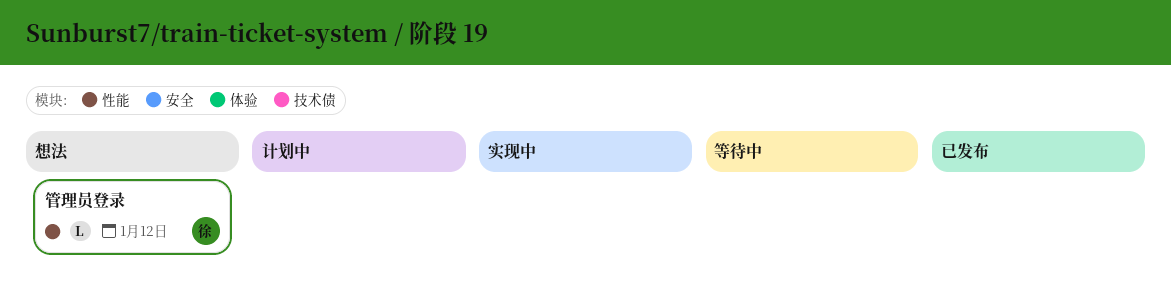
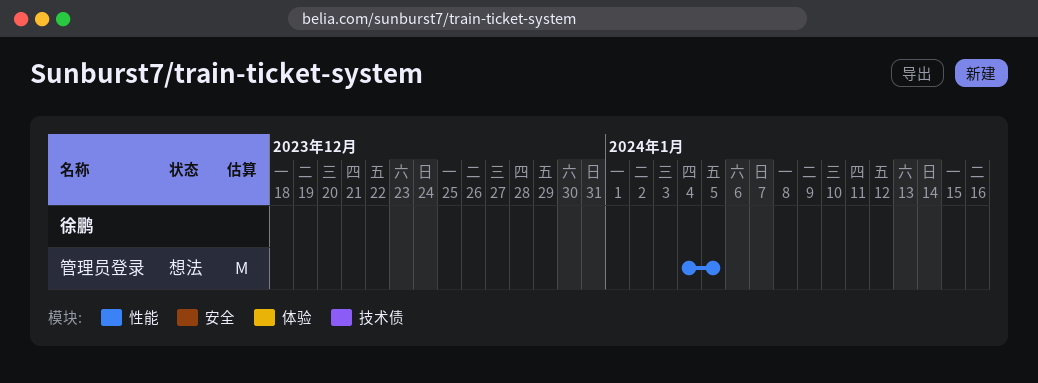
管理员登录, estimate: L -> M
管理员登录, due: Jan 12 -> Jan 5

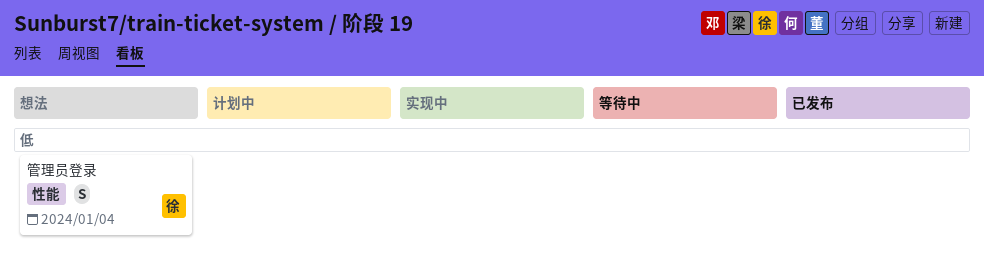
管理员登录, estimate: M -> S
管理员登录, due: Jan 5 -> Jan 4

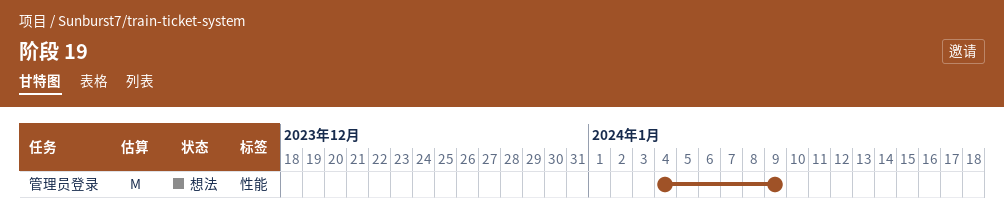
管理员登录, estimate: S -> M
管理员登录, due: Jan 4 -> Jan 9

